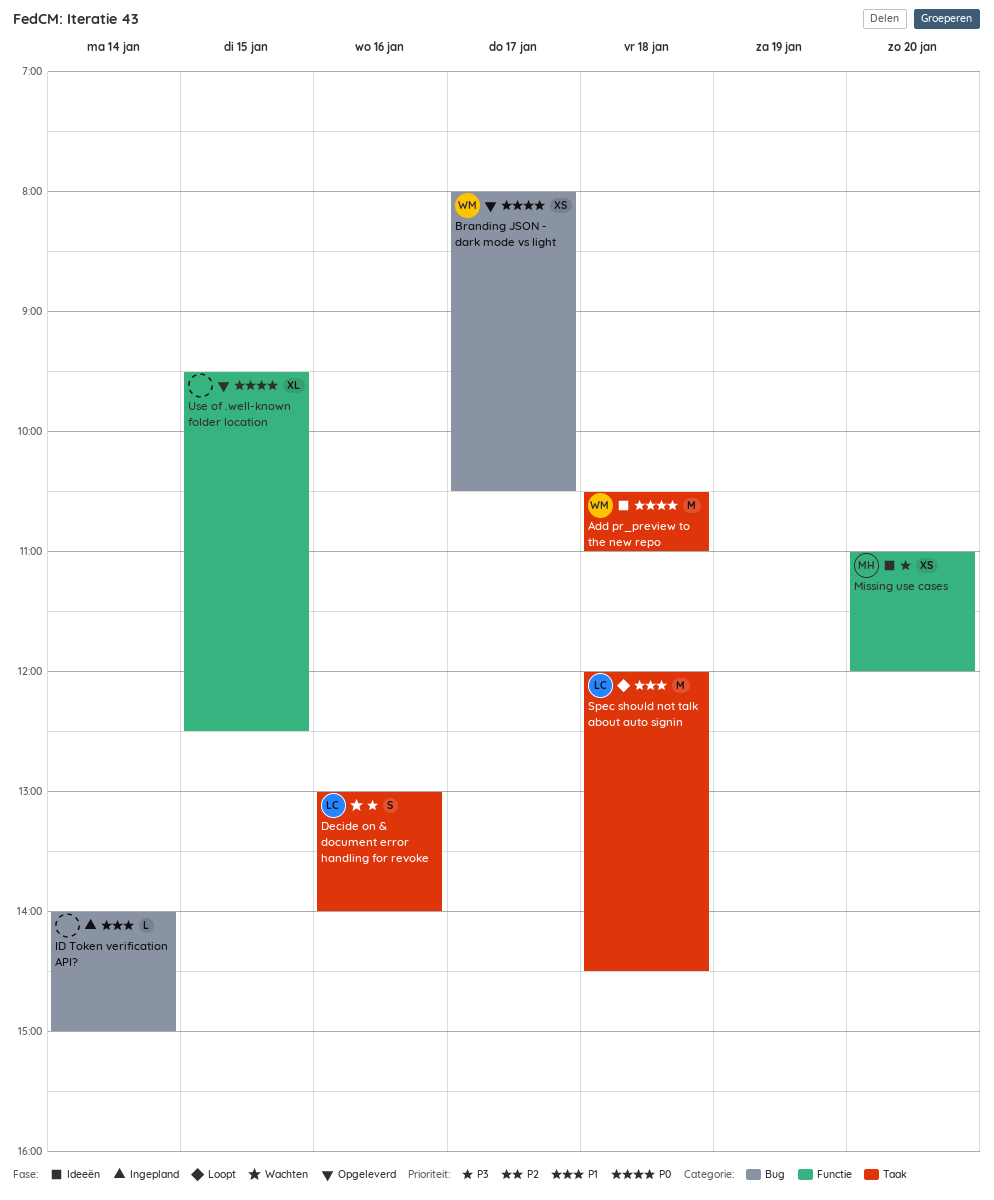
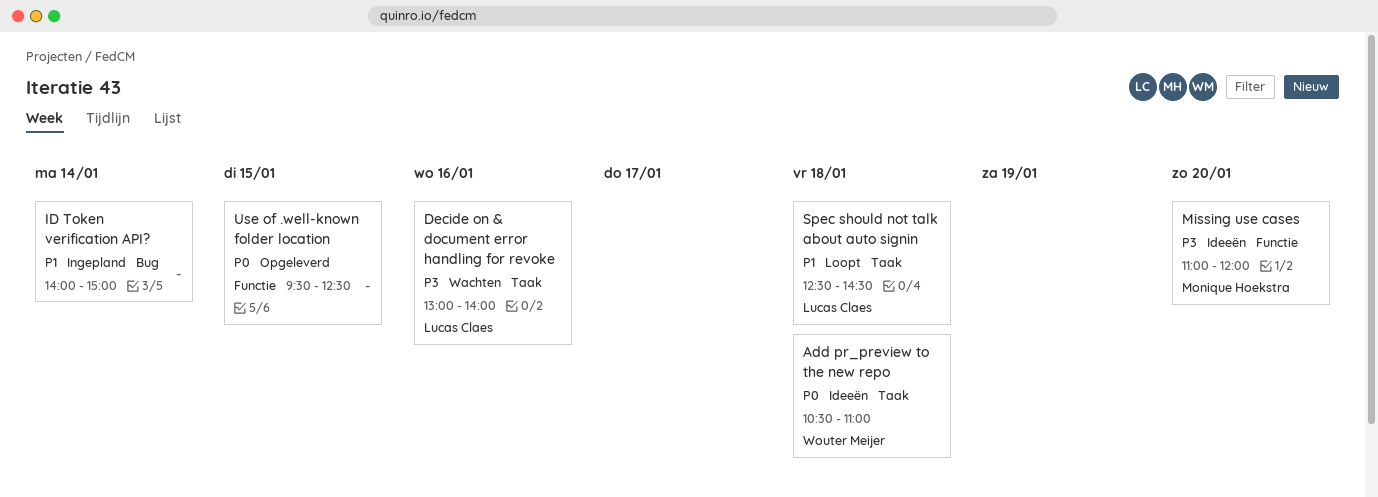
Branding JSON - dark mode vs light: present -> none
Spec should not talk about auto signin, begins: 12:00 -> 12:30

